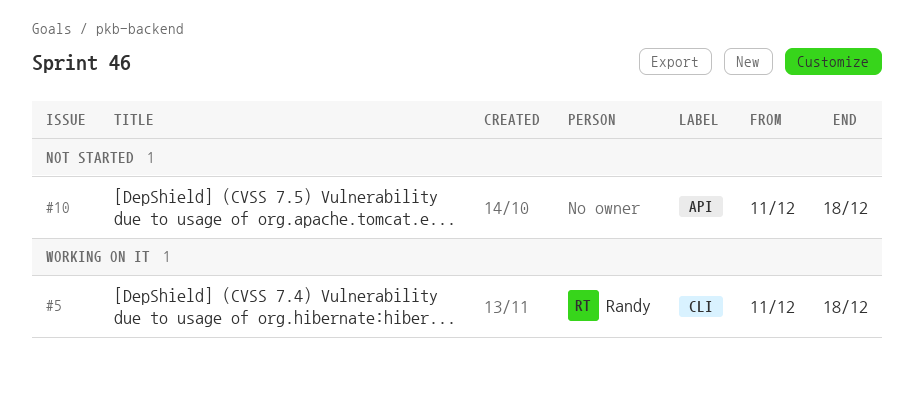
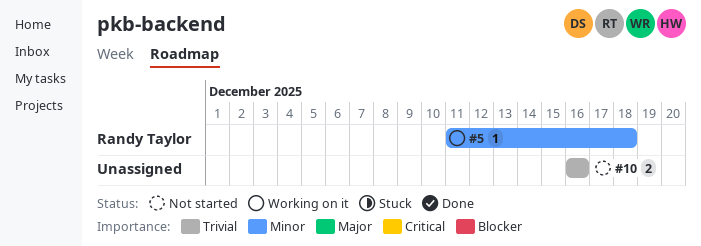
#10, start: Dec 11 -> Dec 16
#10, due: Dec 18 -> Dec 16

